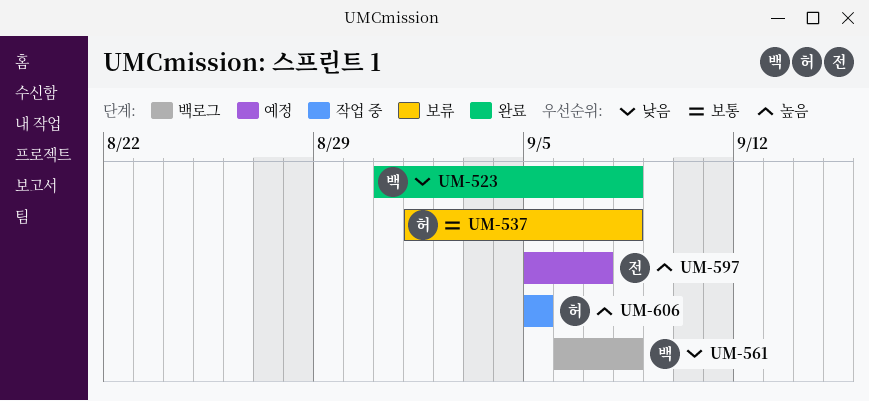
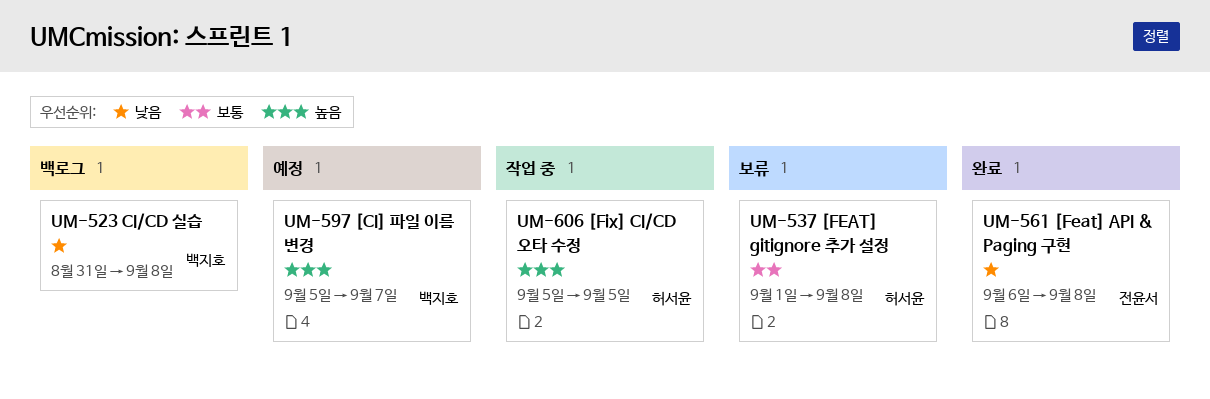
UM-523, status: 완료 -> 백로그
UM-561, status: 백로그 -> 완료
UM-561, owner: 백지호 -> 전윤서
UM-597, owner: 전윤서 -> 백지호

